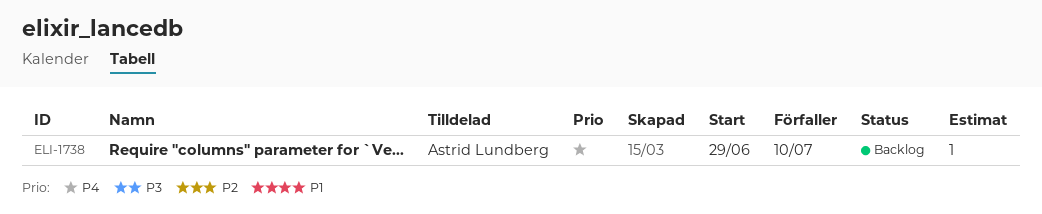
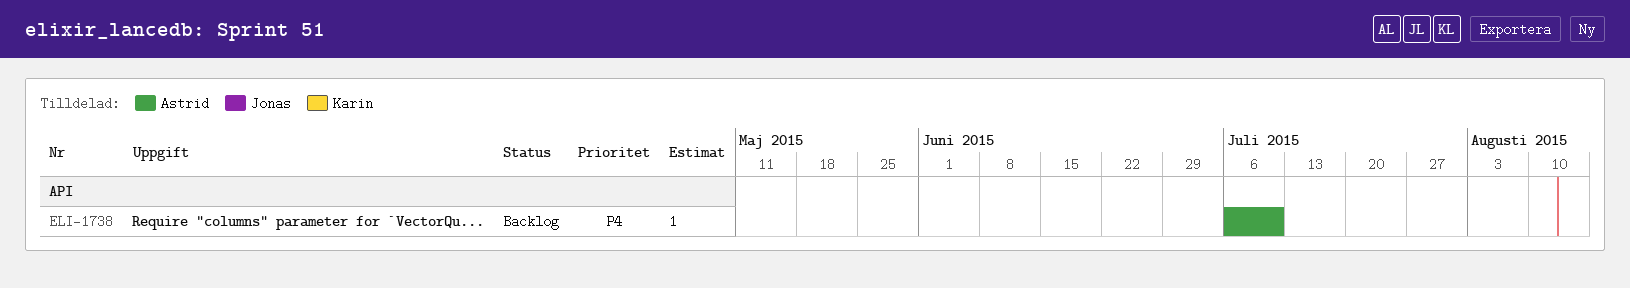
ELI-1738, start: Jun 29 -> Jul 6

